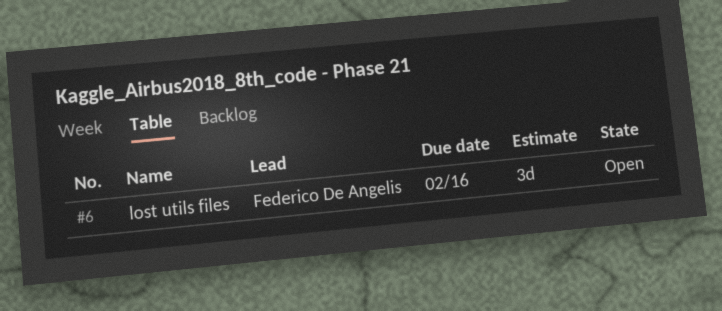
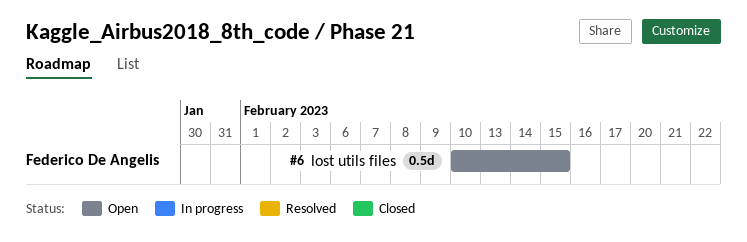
#6, estimate: 3d -> 0.5d
#6, due: Feb 16 -> Feb 15

